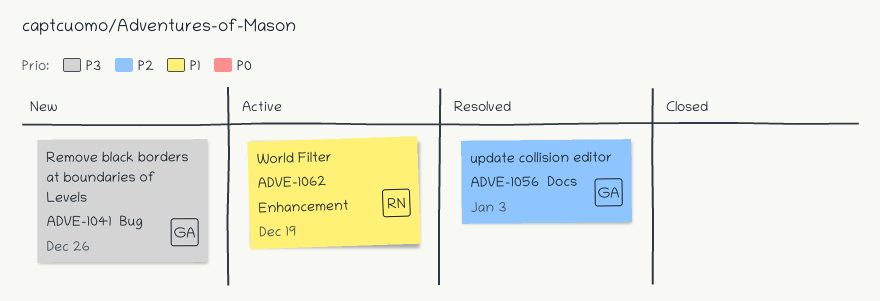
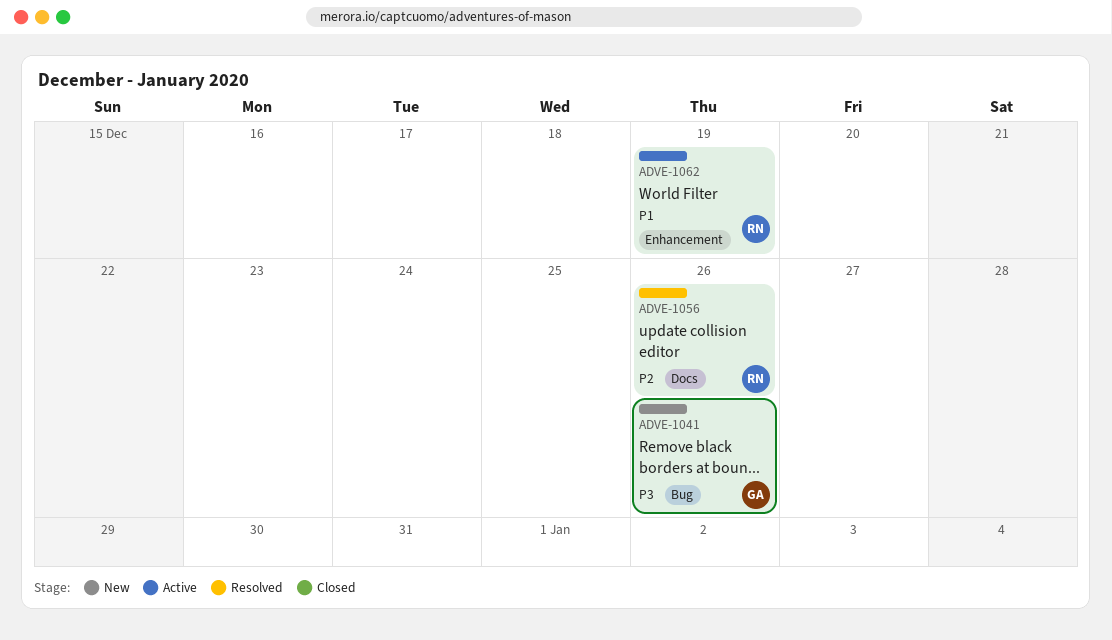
ADVE-1056, owner: GA -> RN
ADVE-1056, due: Jan 3 -> Dec 26

